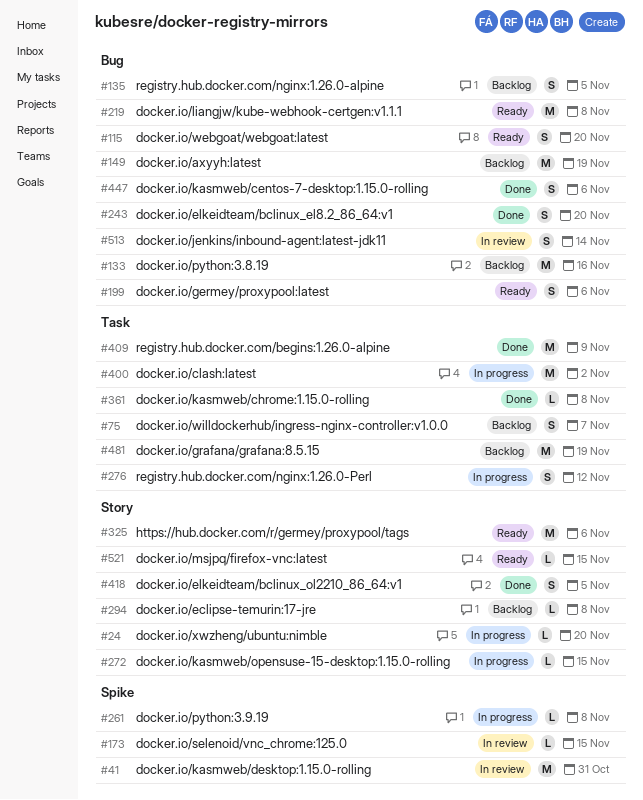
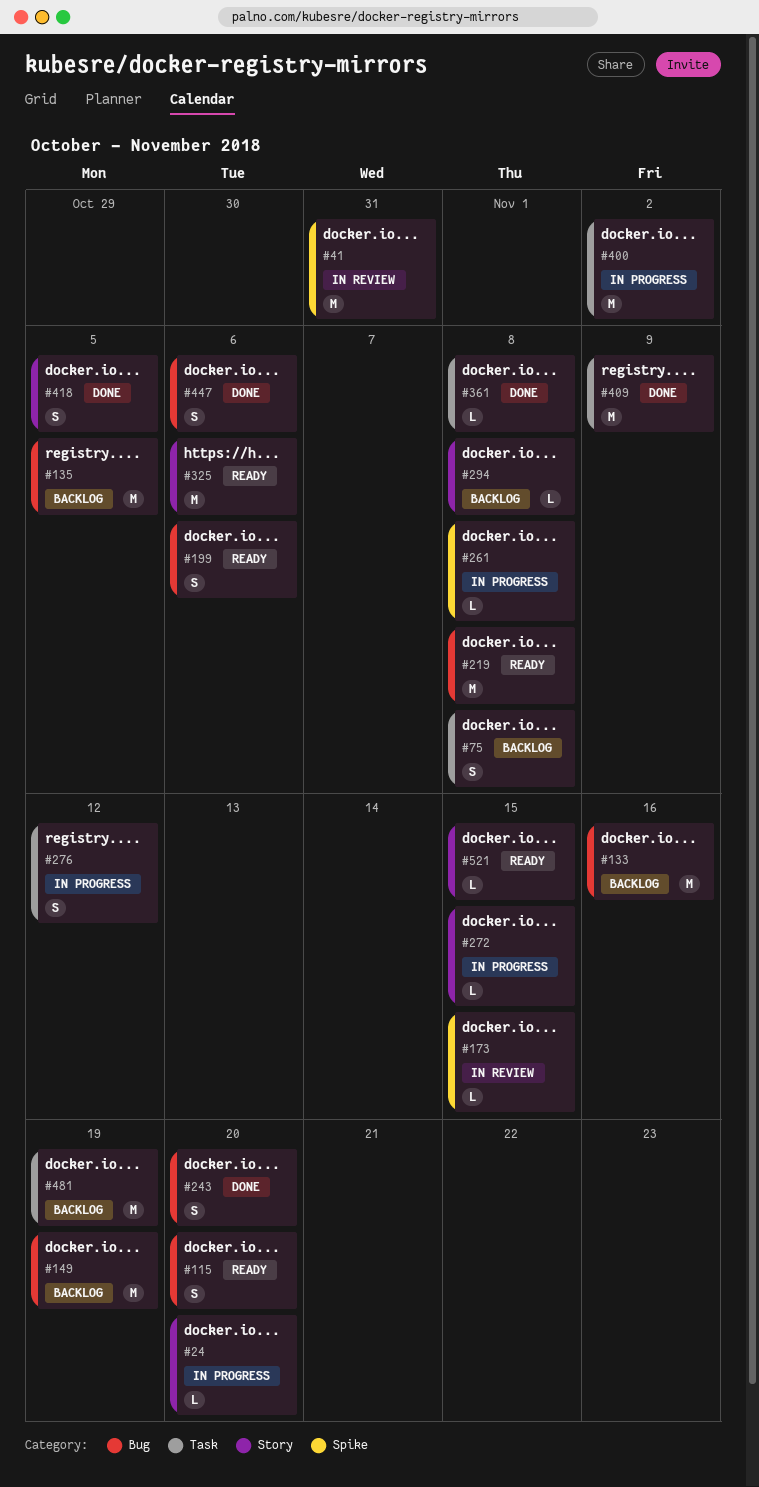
#75, due: Nov 7 -> Nov 8
#135, estimate: S -> M
#513: present -> none

